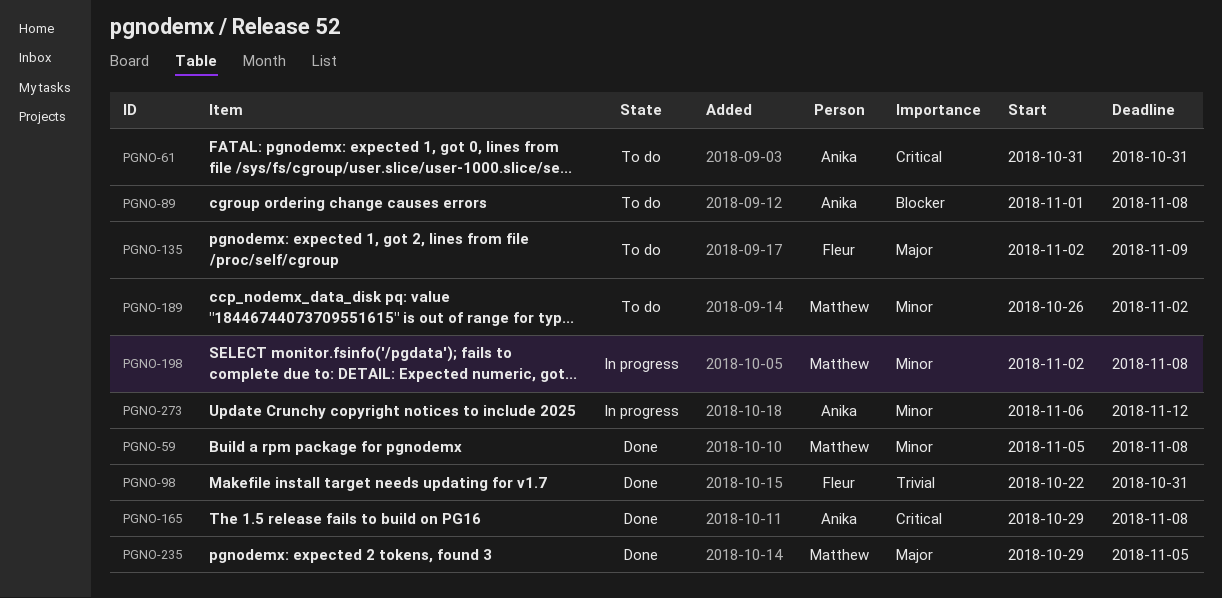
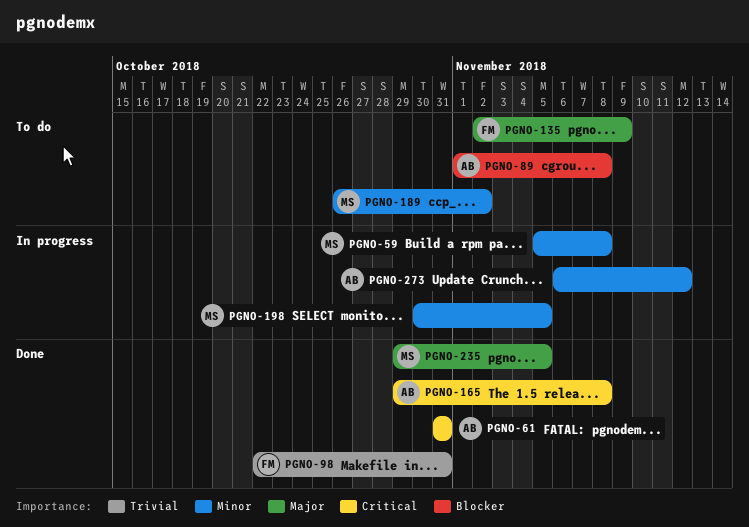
PGNO-59, status: Done -> In progress
PGNO-61, status: To do -> Done
PGNO-198, start: Nov 2 -> Oct 30
PGNO-198, due: Nov 8 -> Nov 5

